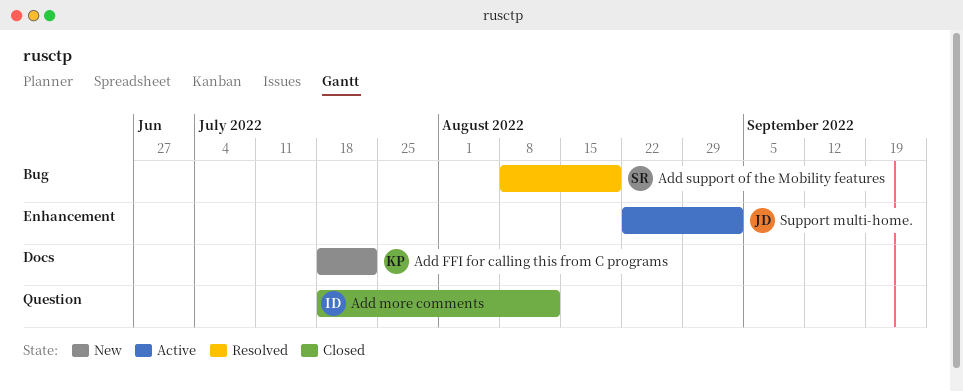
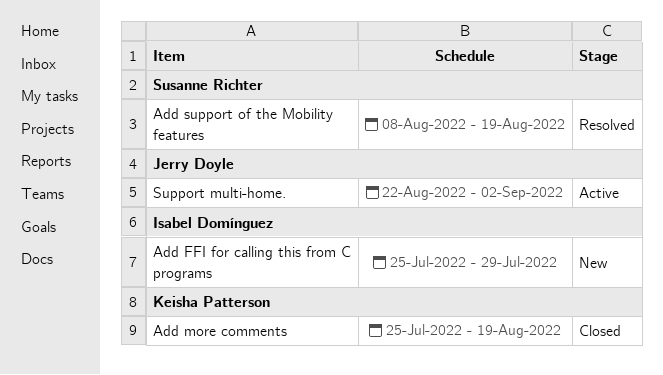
Add FFI for calling this from C programs, owner: Keisha Patterson -> Isabel Domínguez
Add FFI for calling this from C programs, start: Jul 18 -> Jul 25
Add FFI for calling this from C programs, due: Jul 22 -> Jul 29
Add more comments, owner: Isabel Domínguez -> Keisha Patterson
Add more comments, start: Jul 18 -> Jul 25
Add more comments, due: Aug 12 -> Aug 19

